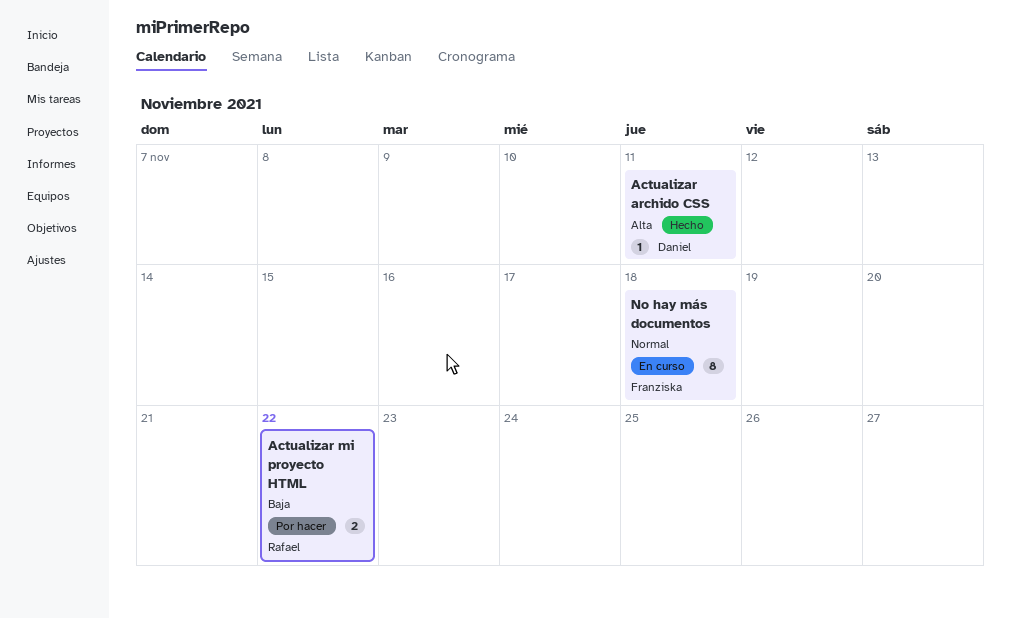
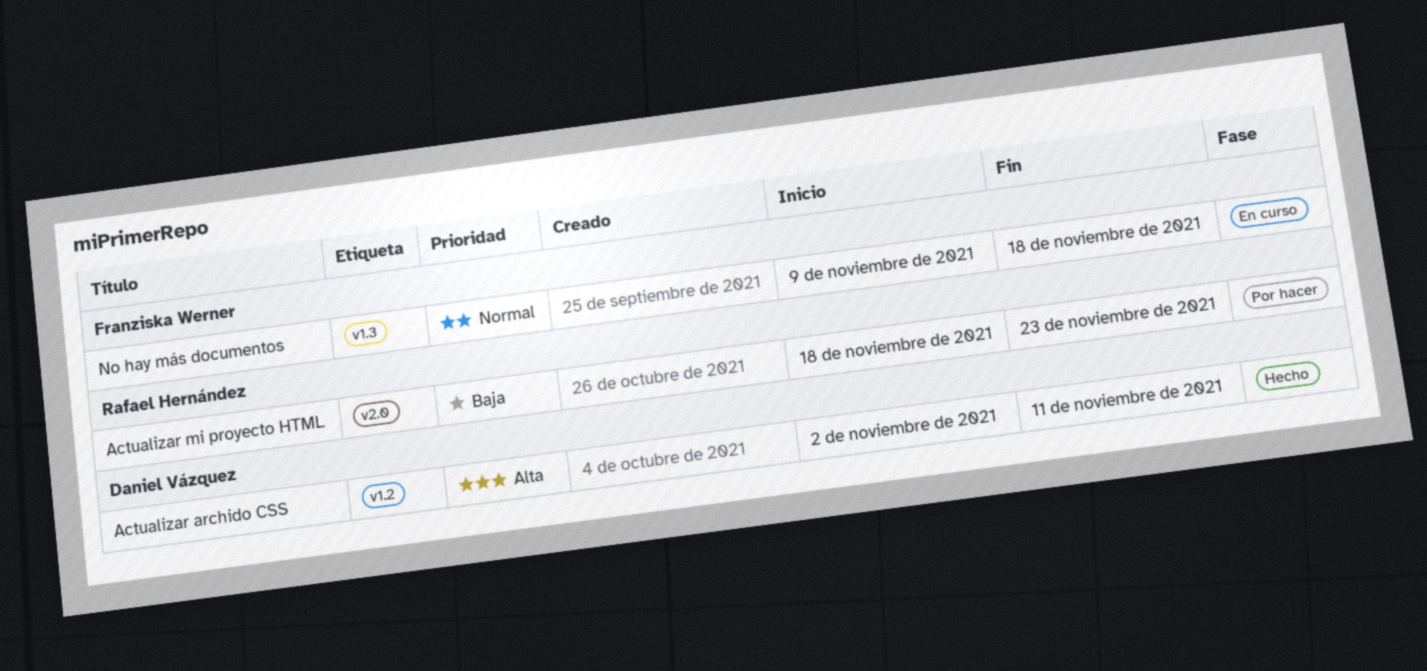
Actualizar mi proyecto HTML, due: Nov 22 -> Nov 23

